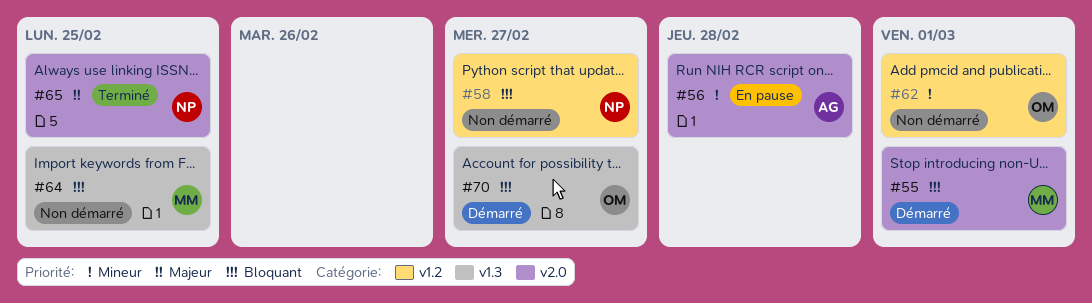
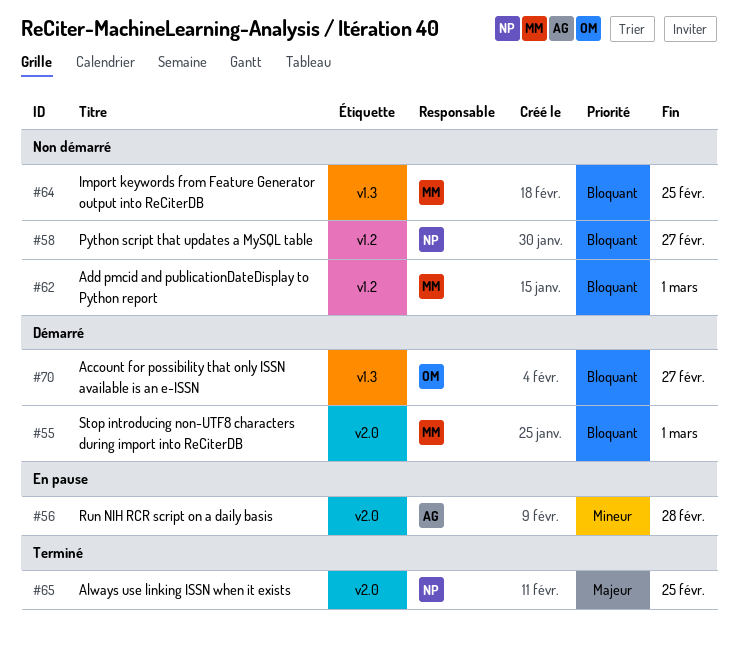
#62, owner: OM -> MM
#62, priority: Mineur -> Bloquant

